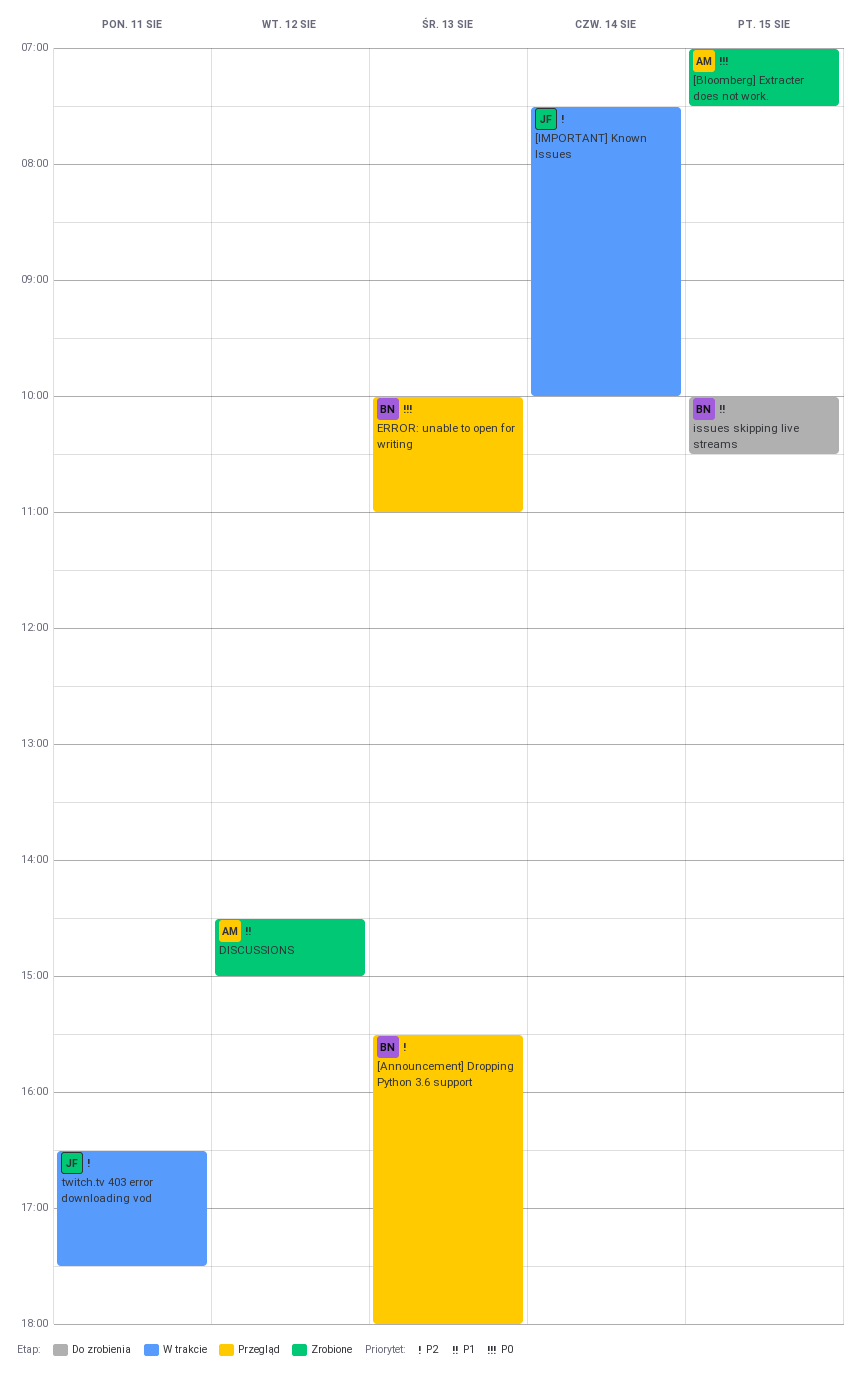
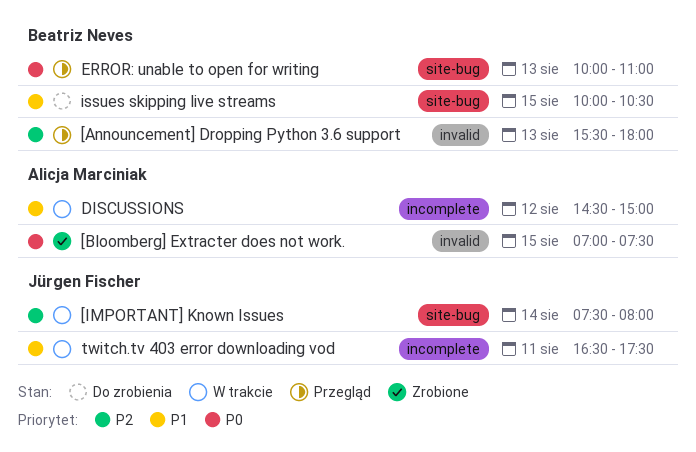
[IMPORTANT] Known Issues, ends: 10:00 -> 08:00
DISCUSSIONS, status: Zrobione -> W trakcie
twitch.tv 403 error downloading vod, priority: P2 -> P1

